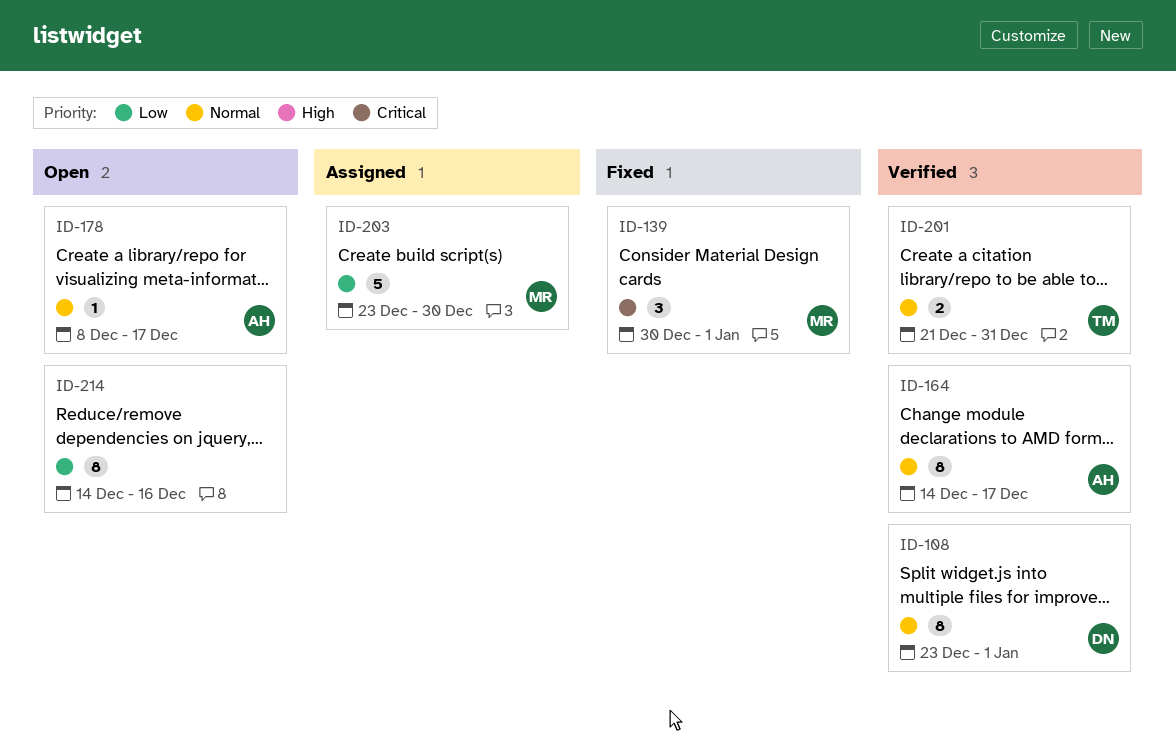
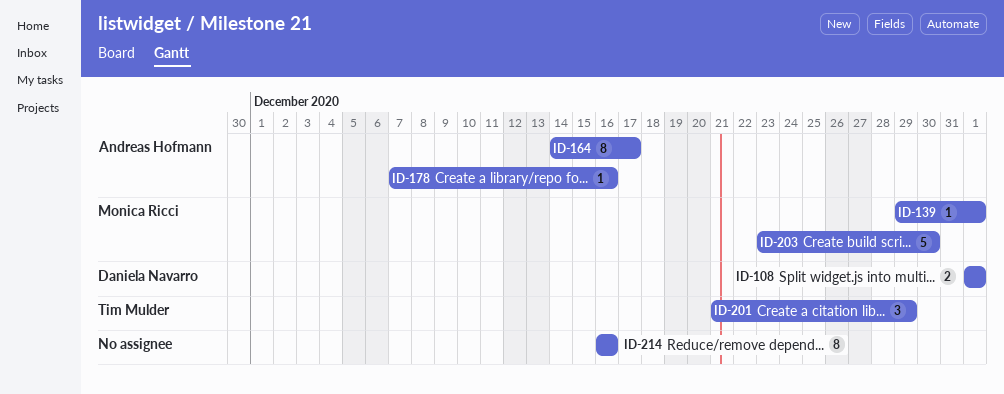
ID-108, estimate: 8 -> 2
ID-108, start: Dec 23 -> Jan 1
ID-139, estimate: 3 -> 1
ID-139, start: Dec 30 -> Dec 29
ID-178, start: Dec 8 -> Dec 7
ID-178, due: Dec 17 -> Dec 16
ID-201, estimate: 2 -> 3
ID-201, due: Dec 31 -> Dec 29
ID-214, start: Dec 14 -> Dec 16

